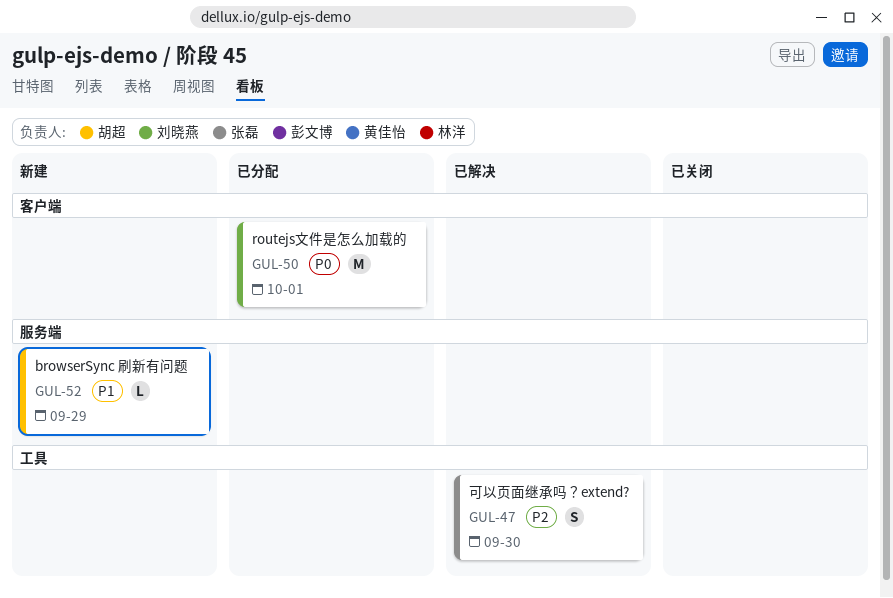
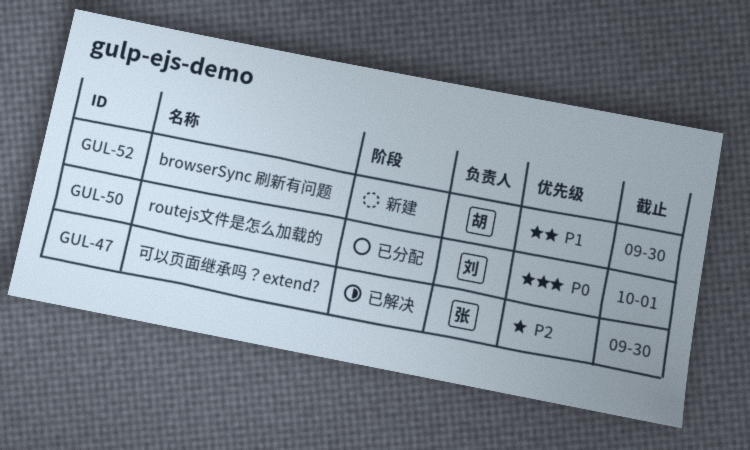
GUL-52, due: Sep 29 -> Sep 30

